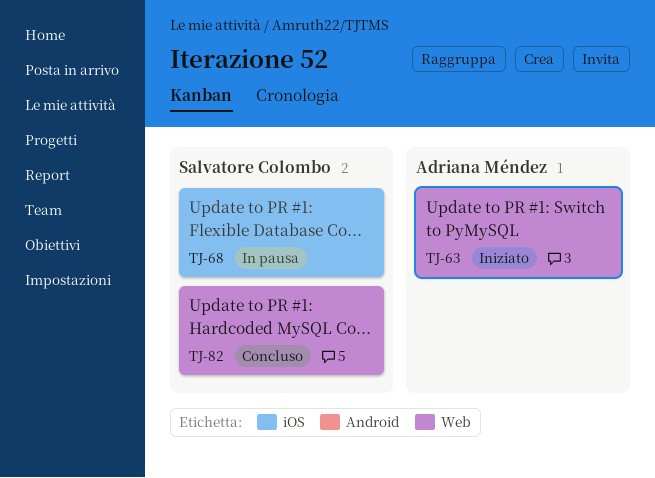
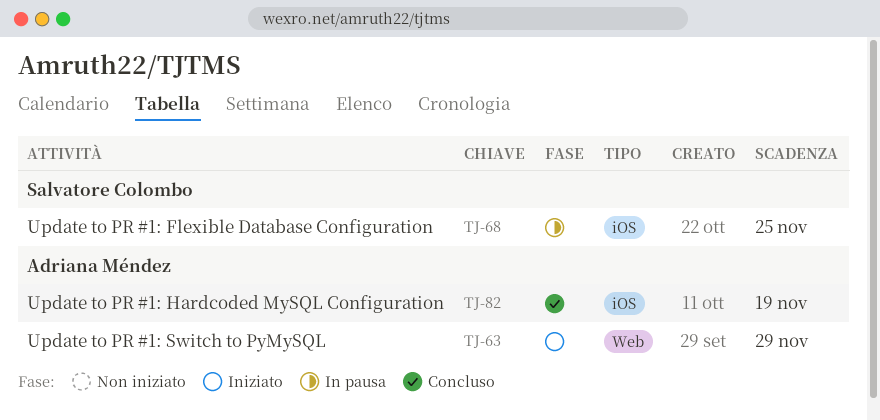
TJ-82, owner: Salvatore Colombo -> Adriana Méndez
TJ-82, label: Web -> iOS

